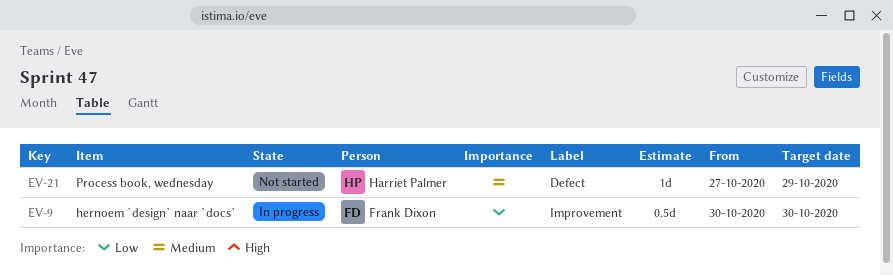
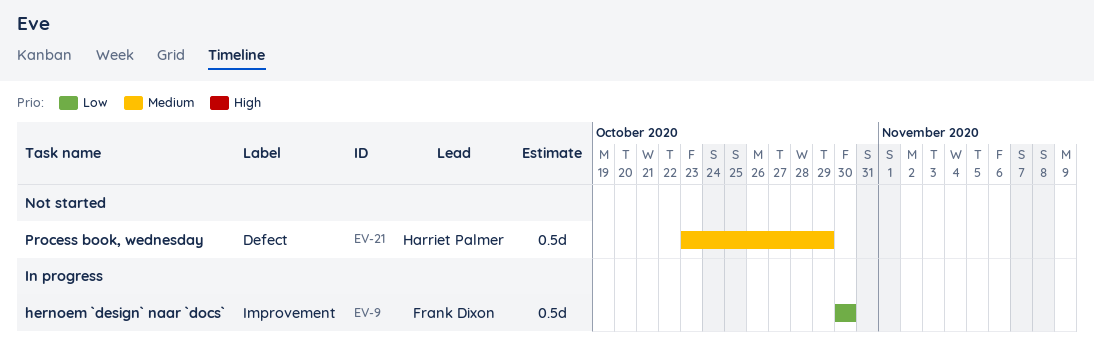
EV-21, estimate: 1d -> 0.5d
EV-21, start: Oct 27 -> Oct 23

